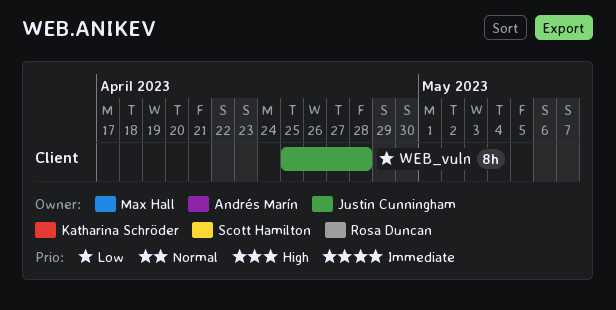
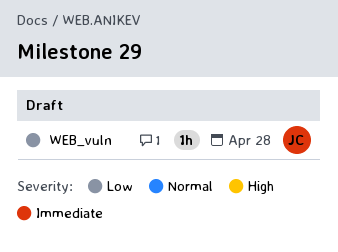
WEB_vuln, estimate: 8h -> 1h

